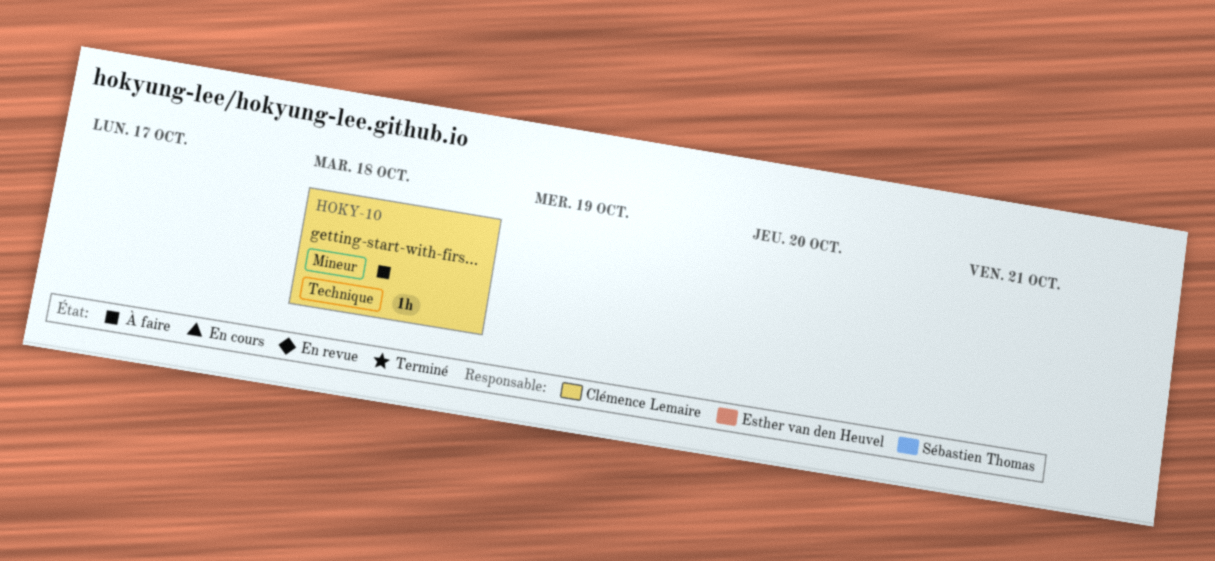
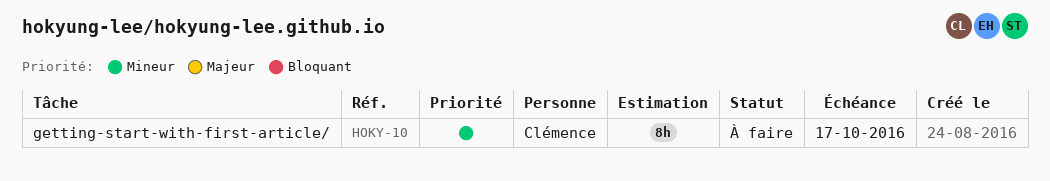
HOKY-10, estimate: 1h -> 8h
HOKY-10, due: Oct 18 -> Oct 17

